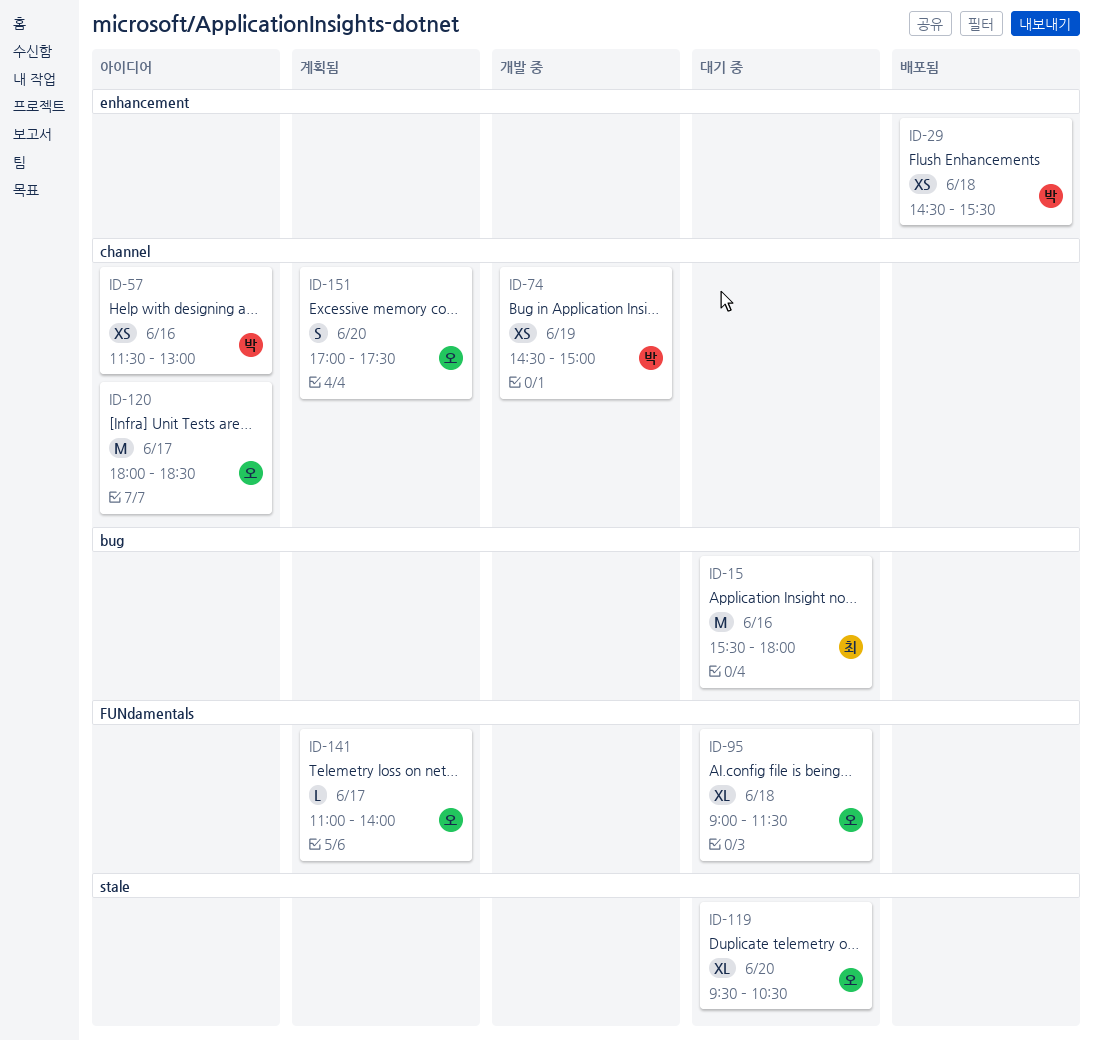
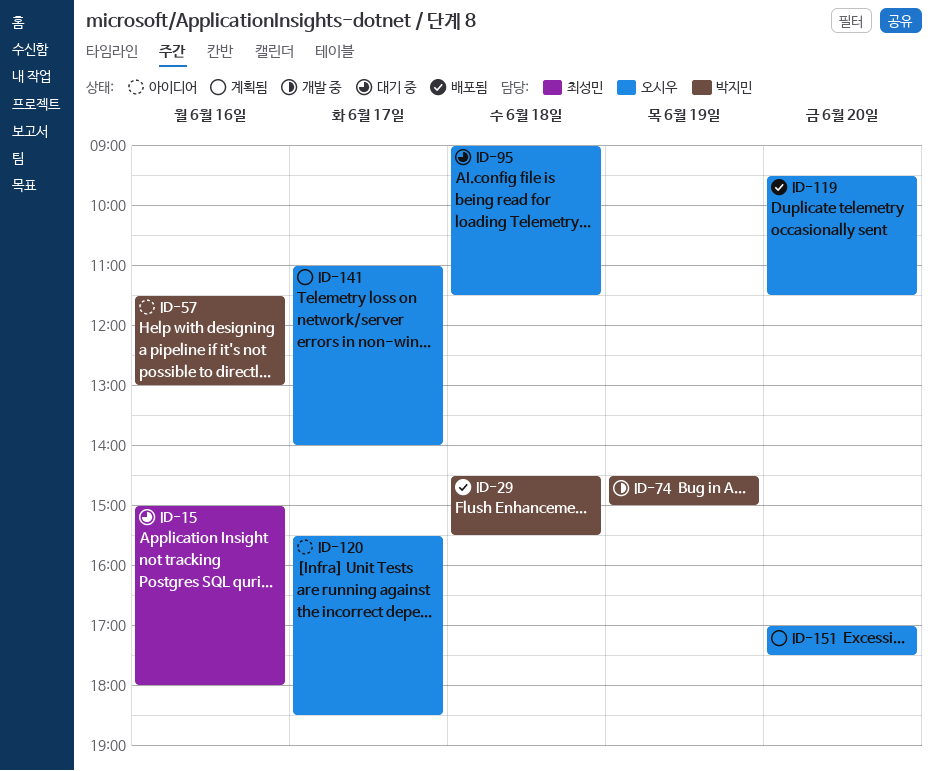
ID-15, begins: 15:30 -> 15:00
ID-119, status: 대기 중 -> 배포됨
ID-119, ends: 10:30 -> 11:30
ID-120, begins: 18:00 -> 15:30

